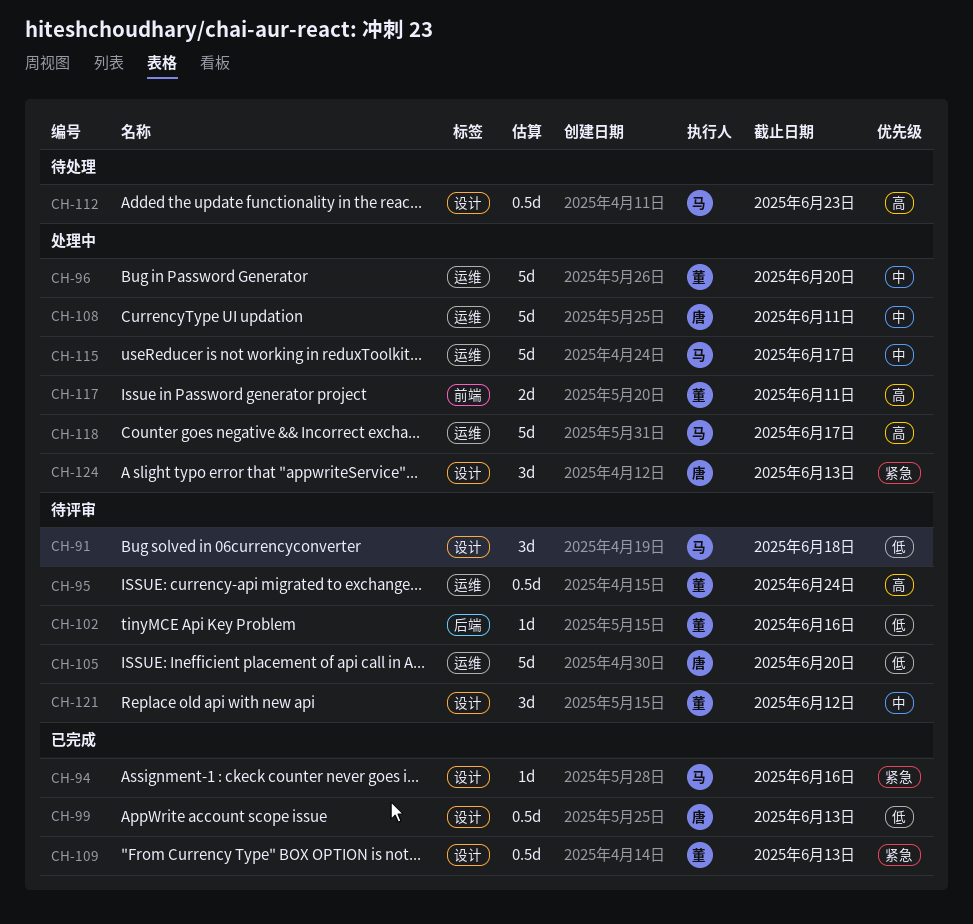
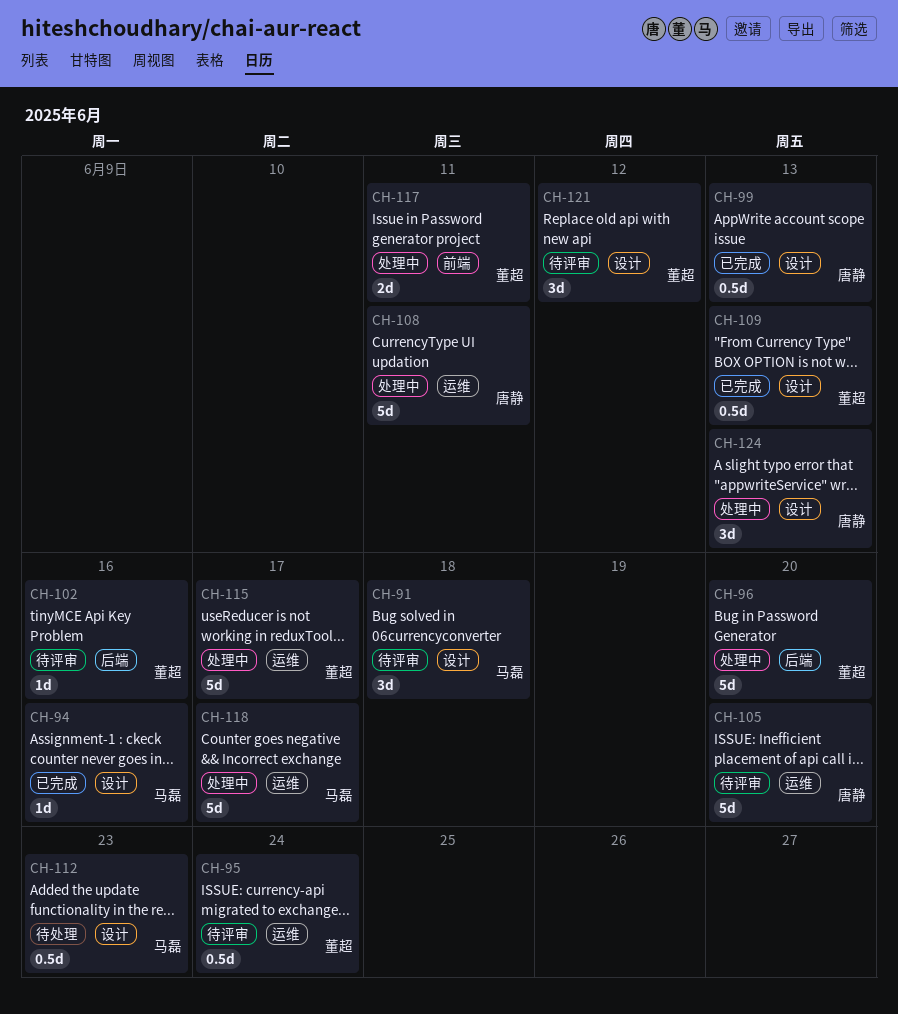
CH-96, label: 运维 -> 后端
CH-115, owner: 马磊 -> 董超

